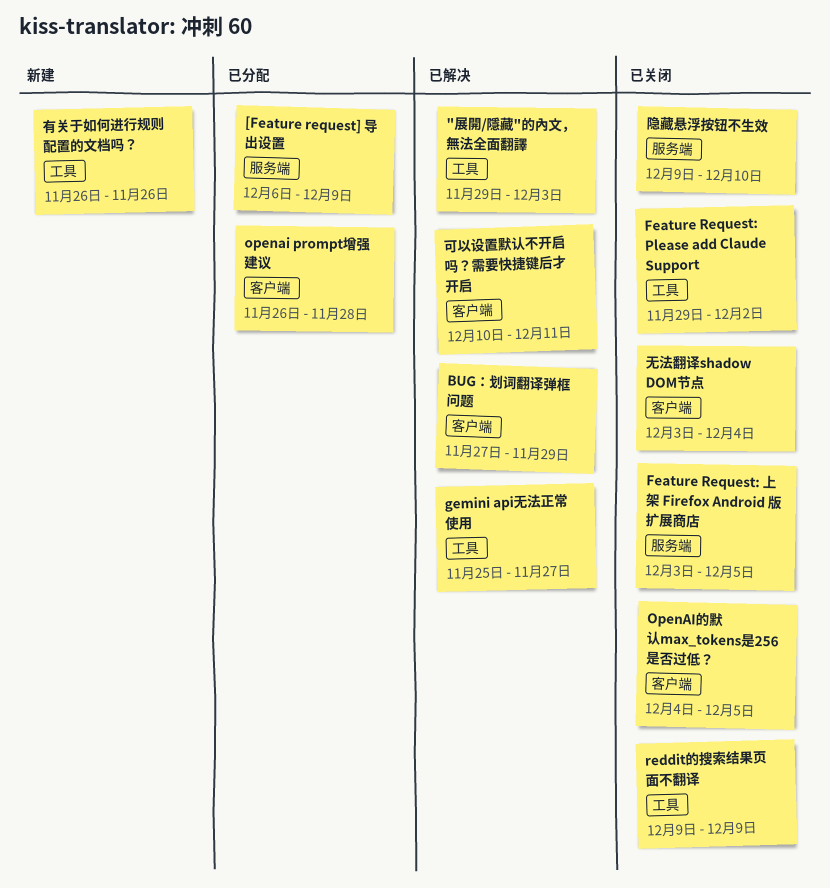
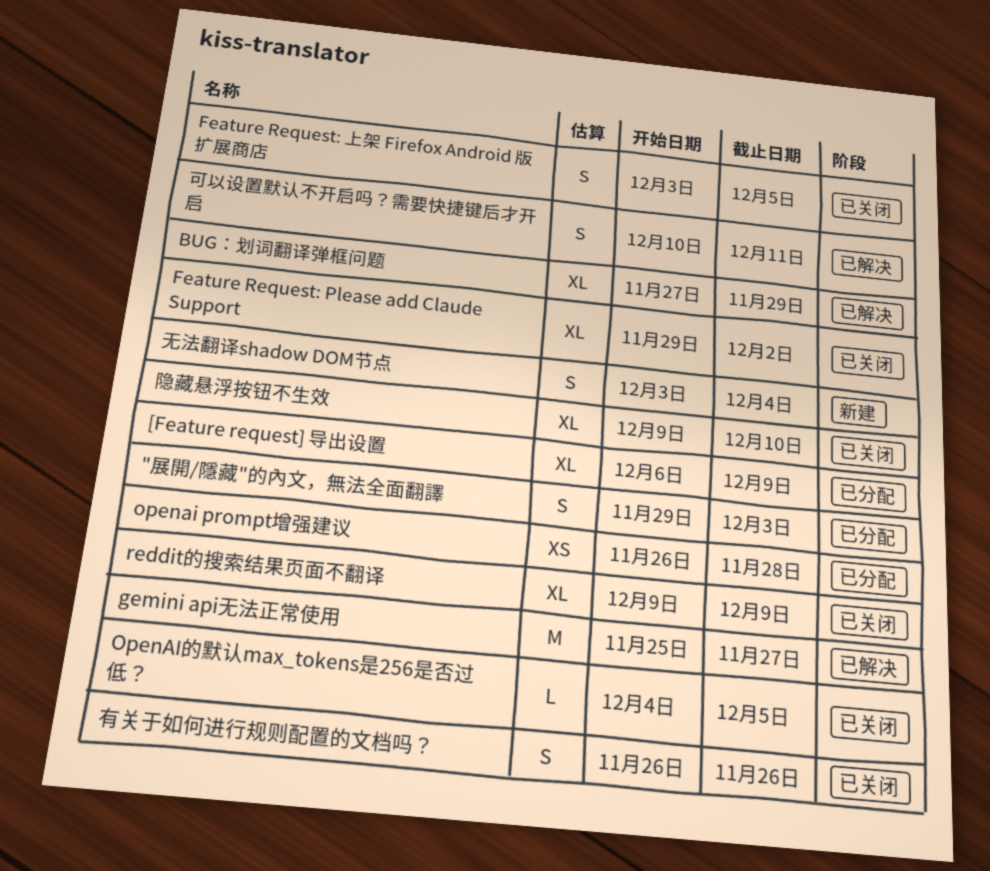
"展開/隱藏"的內文，無法全面翻譯, status: 已解决 -> 已分配
无法翻译shadow DOM节点, status: 已关闭 -> 新建
有关于如何进行规则配置的文档吗？, status: 新建 -> 已关闭

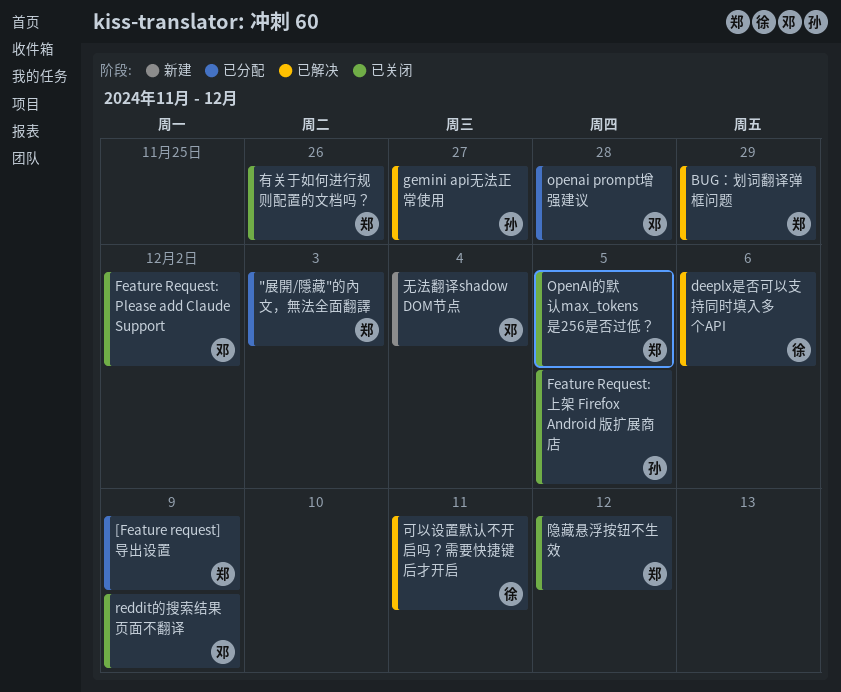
deeplx是否可以支持同时填入多个API: none -> present
隐藏悬浮按钮不生效, due: Dec 10 -> Dec 12

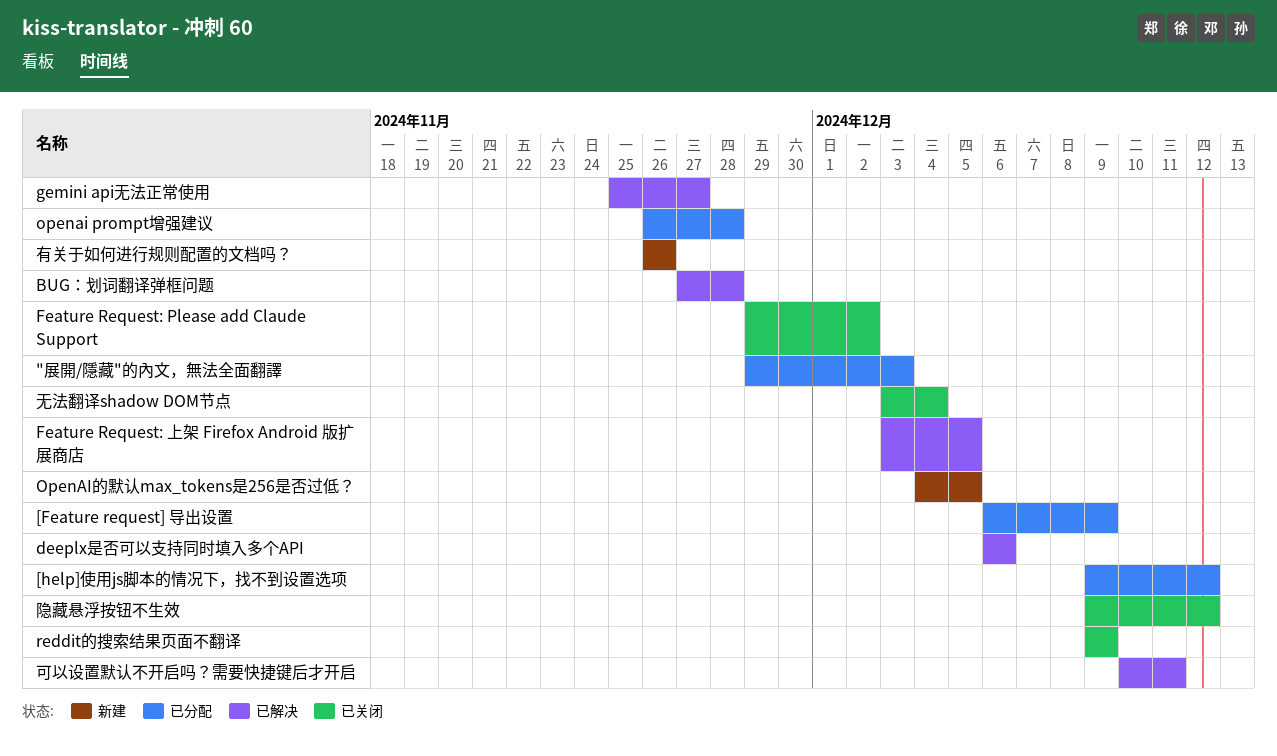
[help]使用js脚本的情况下，找不到设置选项: none -> present
BUG：划词翻译弹框问题, due: Nov 29 -> Nov 28
Feature Request: 上架 Firefox Android 版扩展商店, status: 已关闭 -> 已解决
OpenAI的默认max_tokens是256是否过低？, status: 已关闭 -> 新建
无法翻译shadow DOM节点, status: 新建 -> 已关闭
有关于如何进行规则配置的文档吗？, status: 已关闭 -> 新建

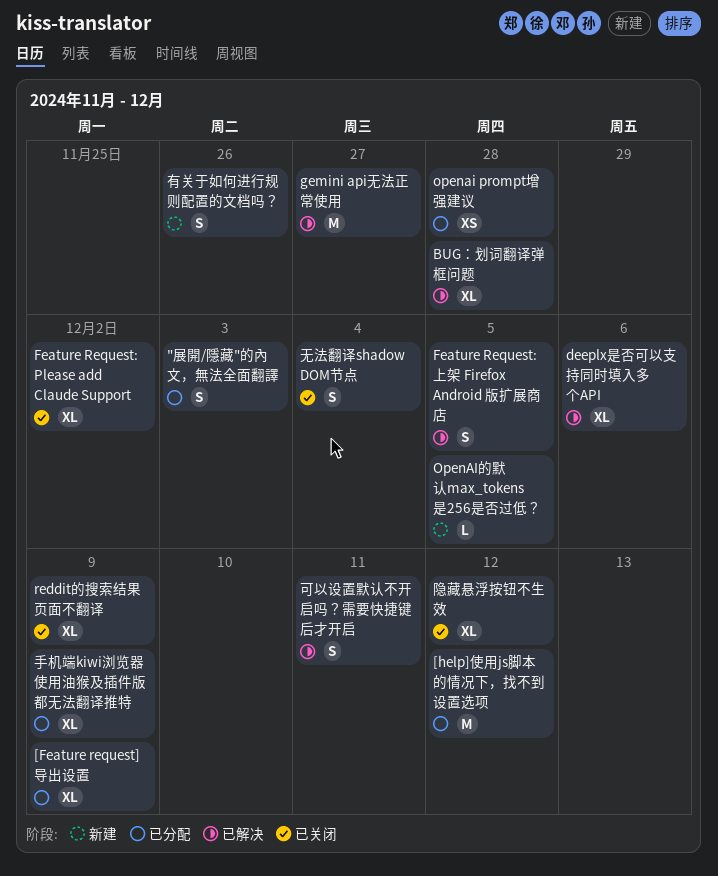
手机端kiwi浏览器使用油猴及插件版都无法翻译推特: none -> present

